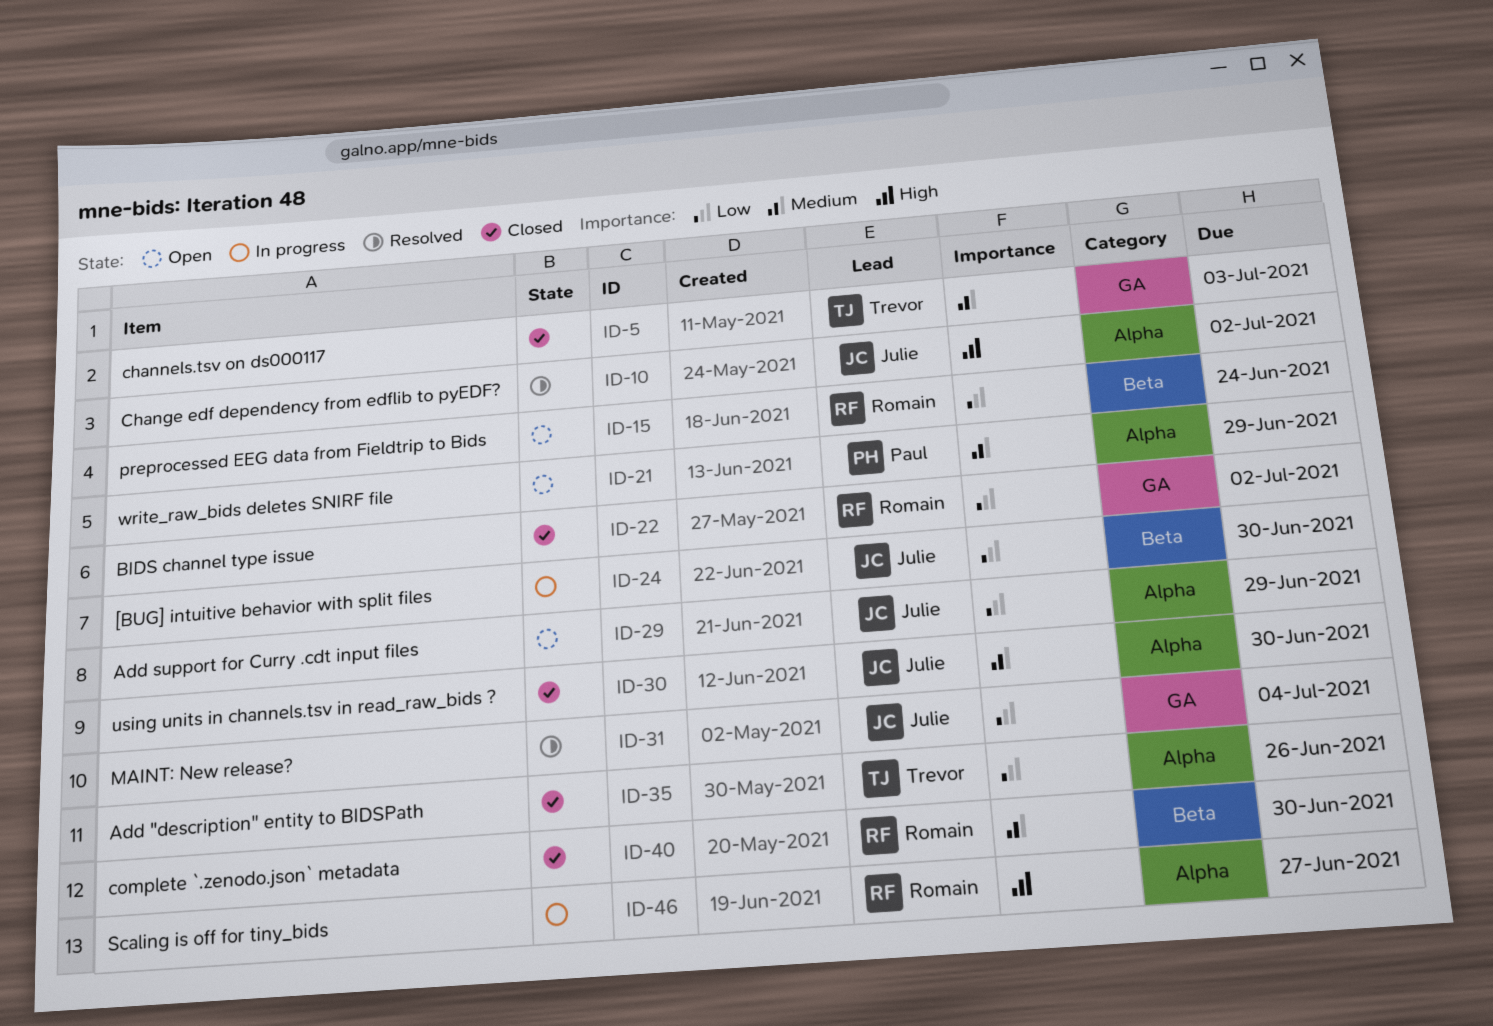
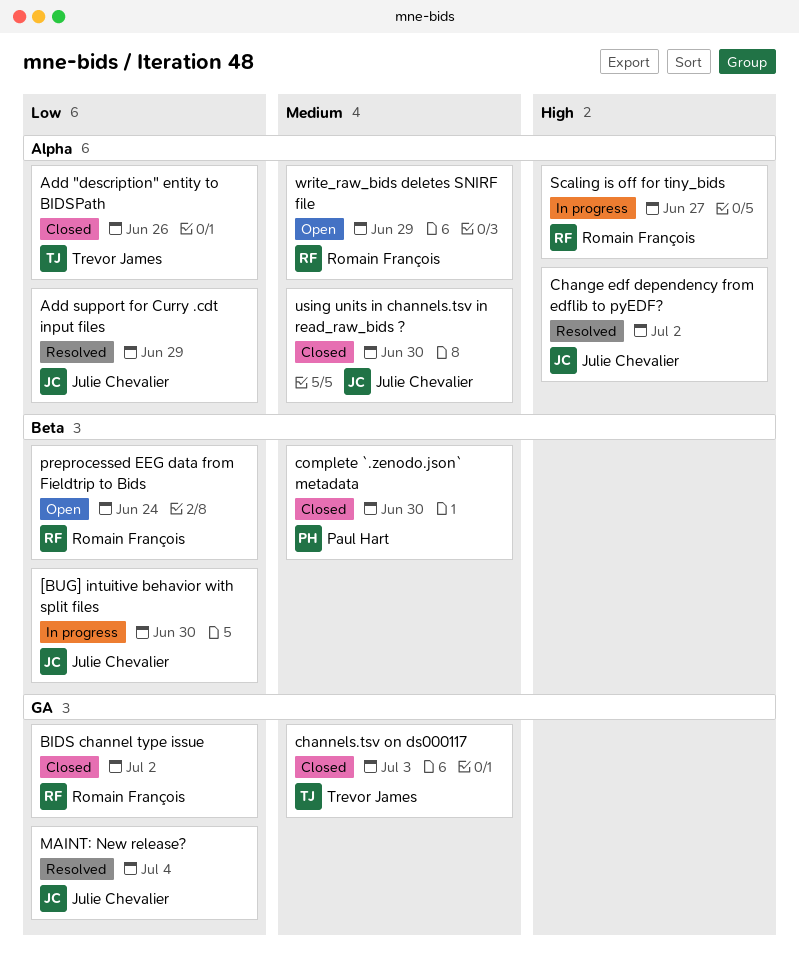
Add support for Curry .cdt input files, status: Open -> Resolved
complete `.zenodo.json` metadata, owner: Romain François -> Paul Hart
write_raw_bids deletes SNIRF file, owner: Paul Hart -> Romain François

